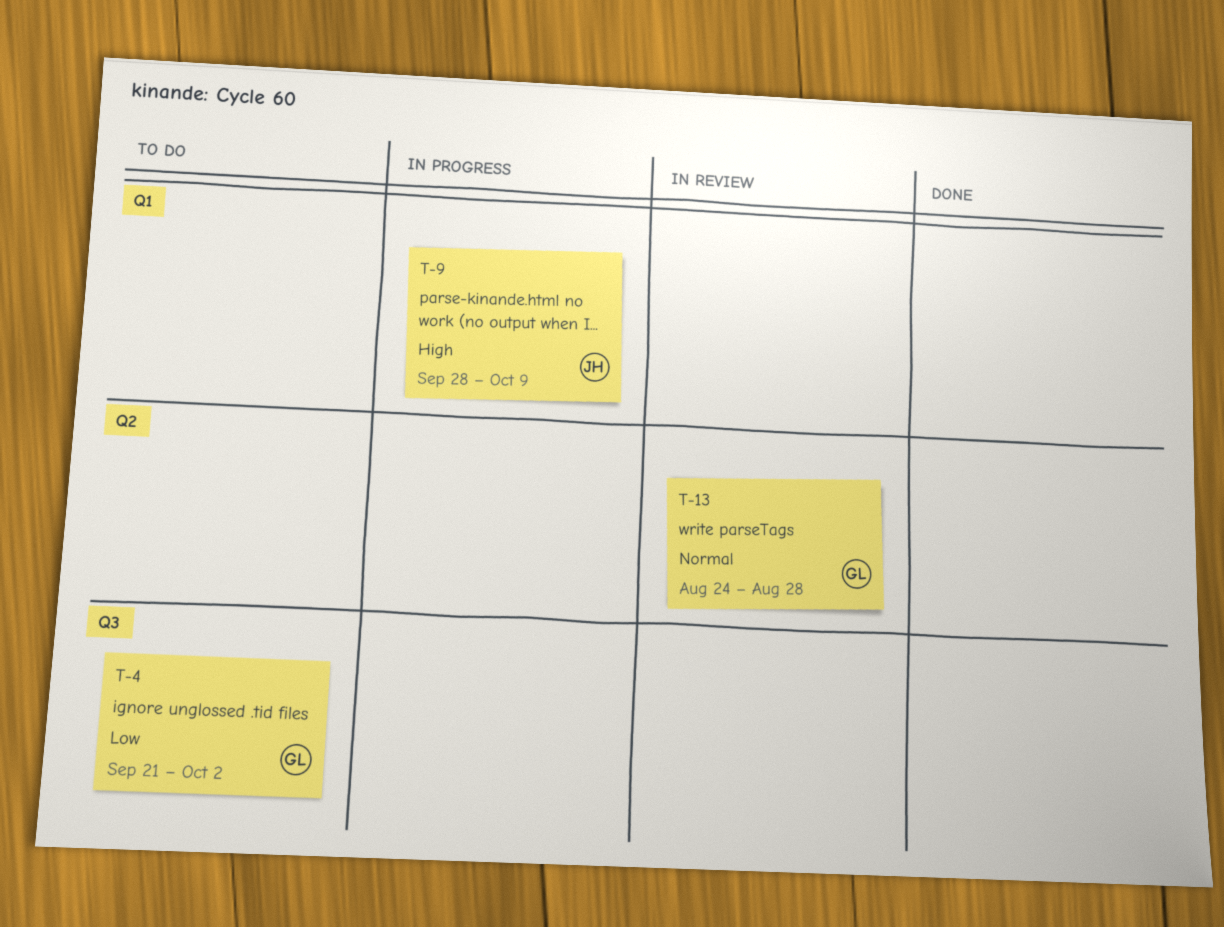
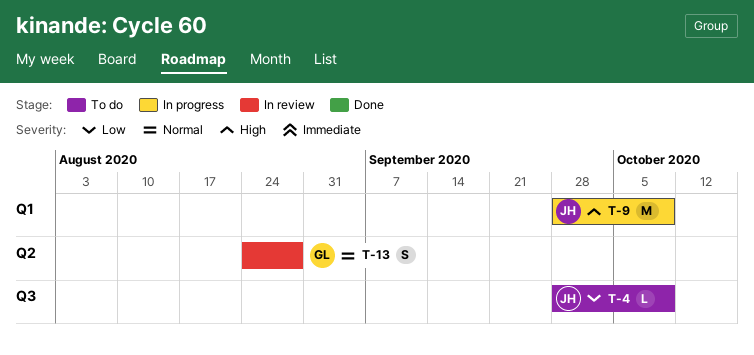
T-4, owner: GL -> JH
T-4, start: Sep 21 -> Sep 28
T-4, due: Oct 2 -> Oct 9

